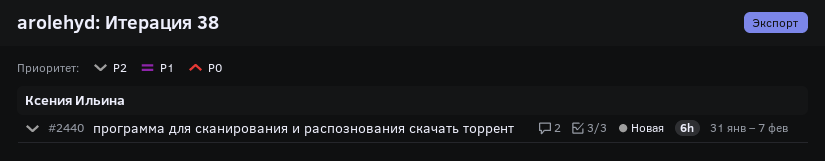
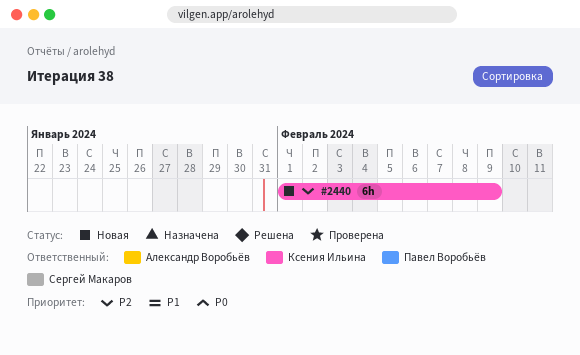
#2440, start: Jan 31 -> Feb 1
#2440, due: Feb 7 -> Feb 9

